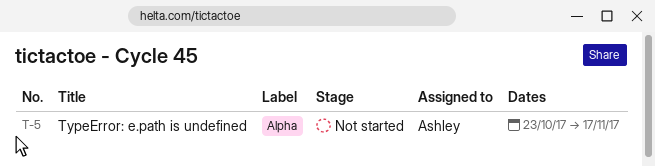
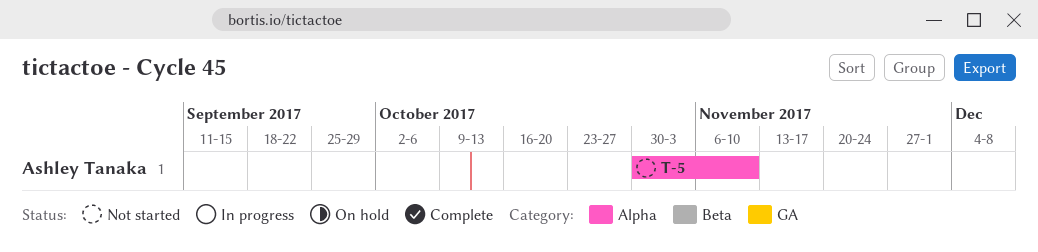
T-5, start: Oct 23 -> Oct 30
T-5, due: Nov 17 -> Nov 10

